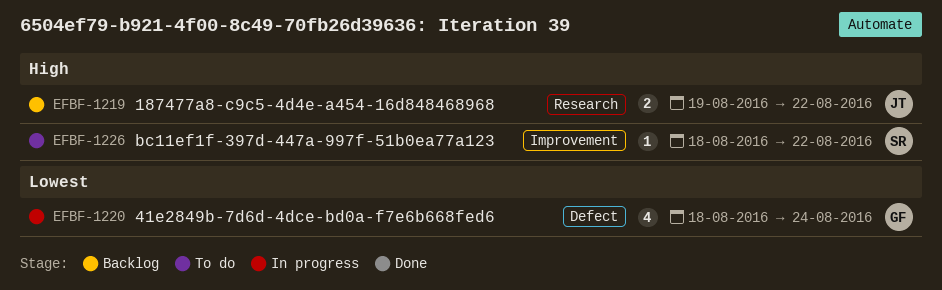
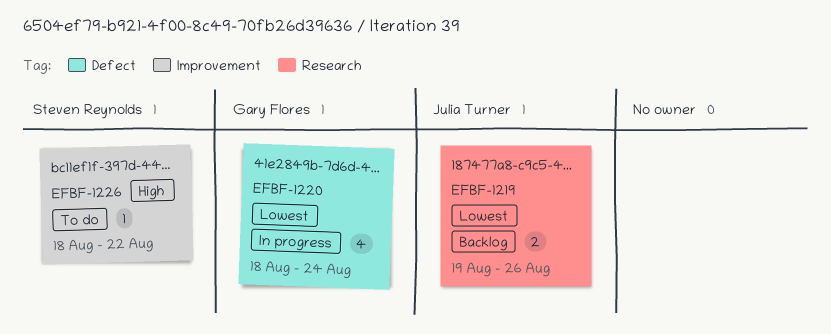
EFBF-1219, priority: High -> Lowest
EFBF-1219, due: Aug 22 -> Aug 26

